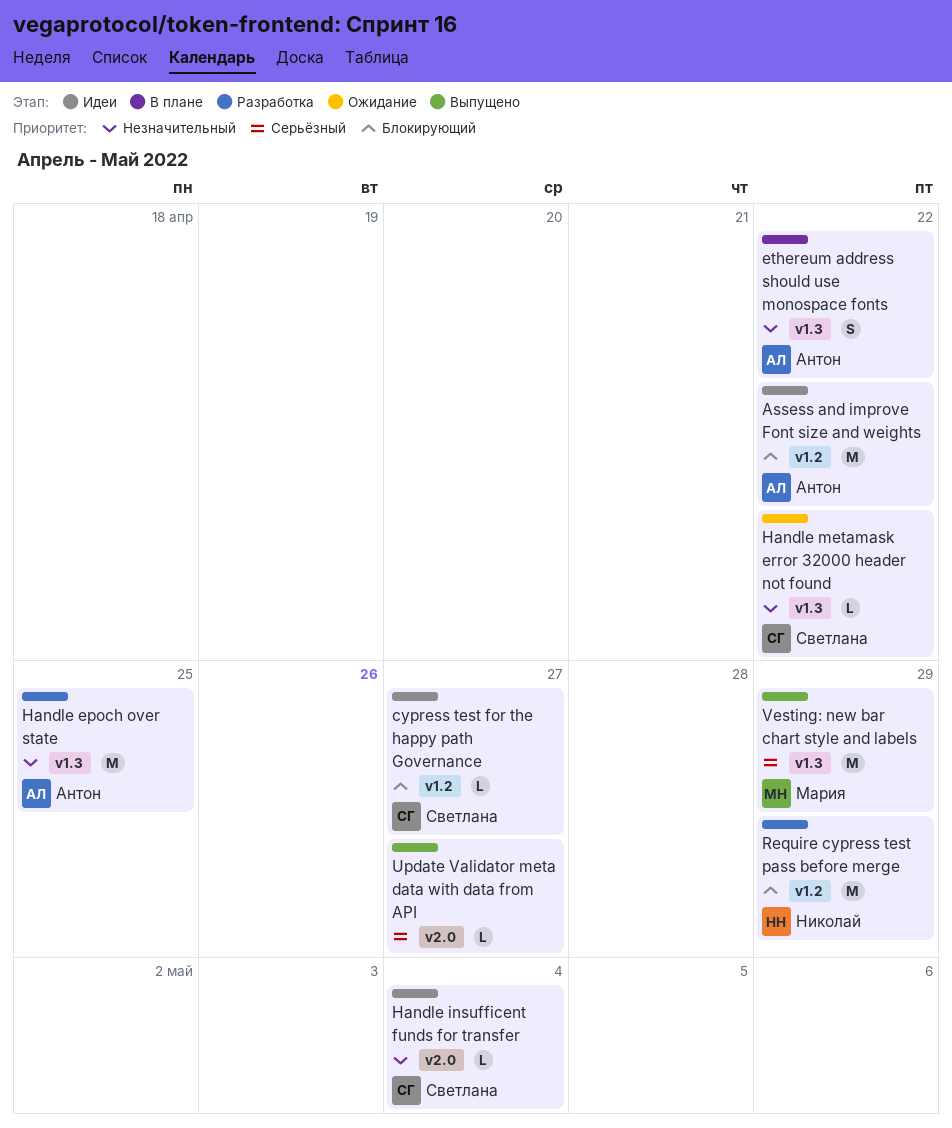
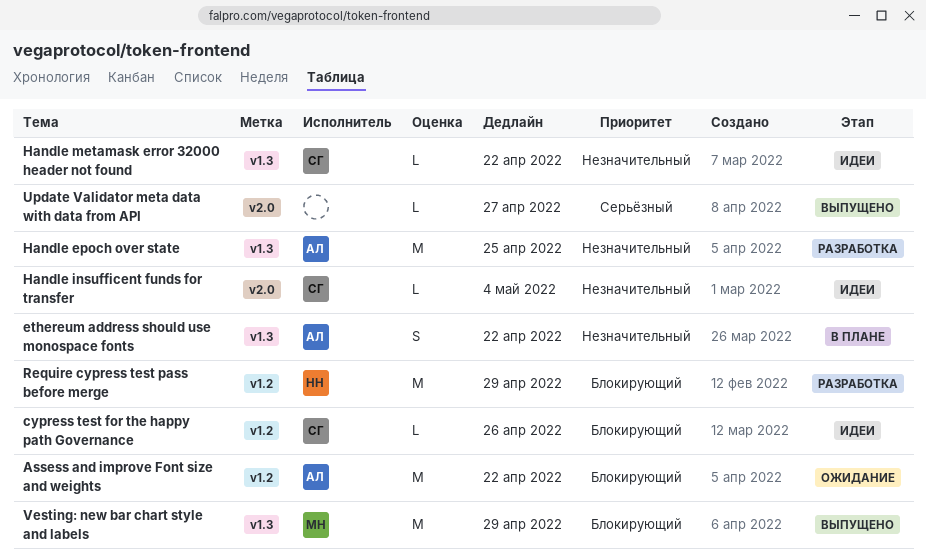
Assess and improve Font size and weights, status: Идеи -> Ожидание
cypress test for the happy path Governance, due: Apr 27 -> Apr 26
Handle metamask error 32000 header not found, status: Ожидание -> Идеи
Vesting: new bar chart style and labels, priority: Серьёзный -> Блокирующий

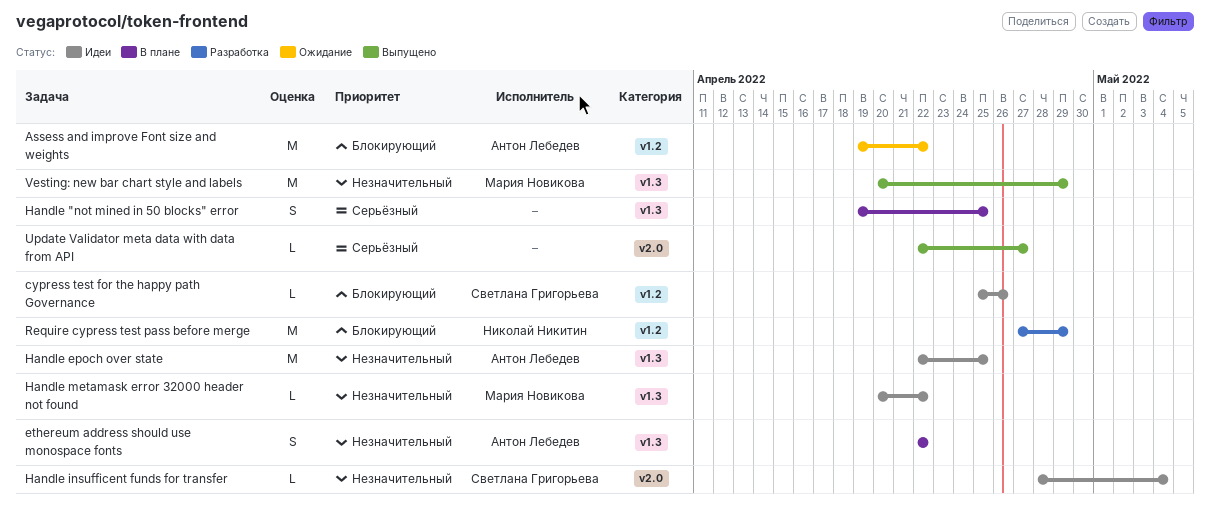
Handle "not mined in 50 blocks" error: none -> present
Handle epoch over state, status: Разработка -> Идеи
Handle metamask error 32000 header not found, owner: Светлана Григорьева -> Мария Новикова
Vesting: new bar chart style and labels, priority: Блокирующий -> Незначительный

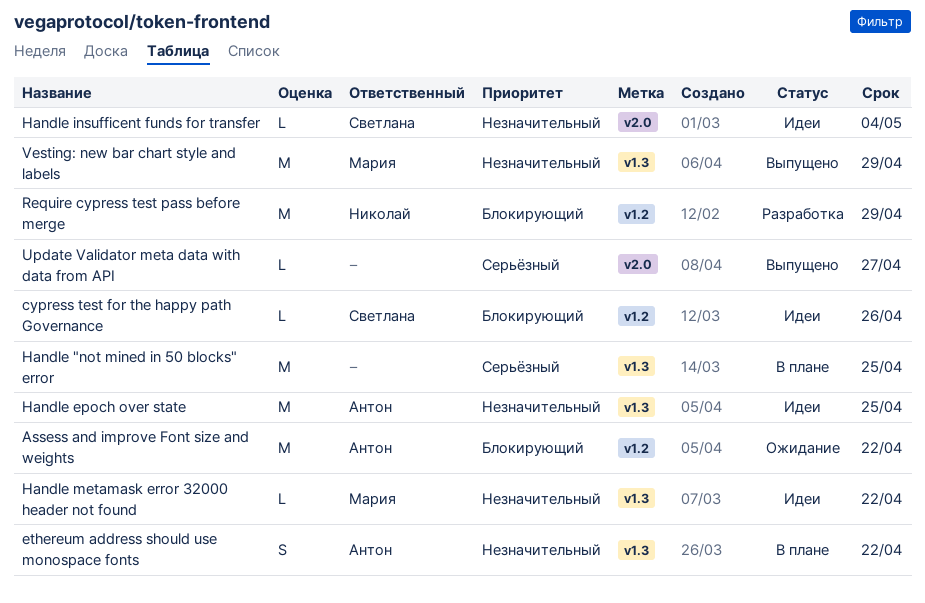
Handle "not mined in 50 blocks" error, estimate: S -> M

